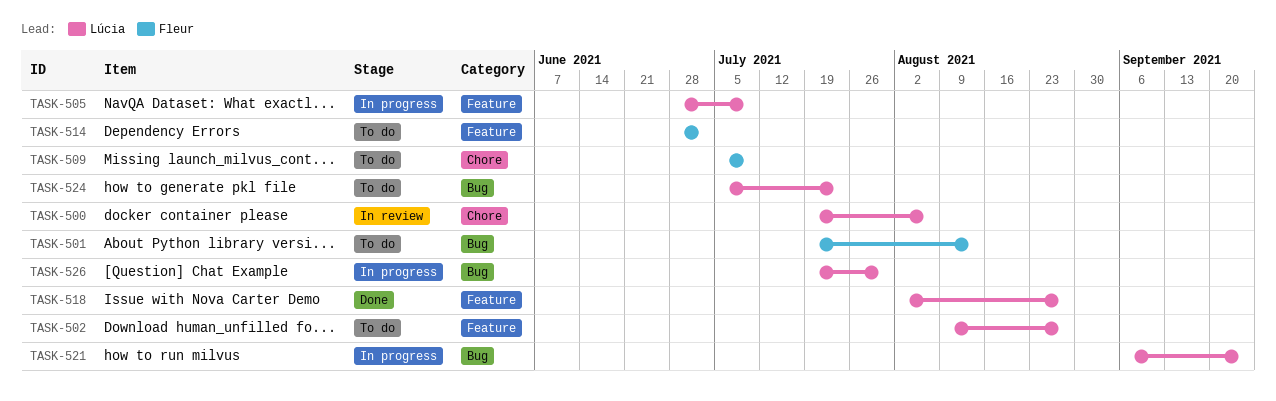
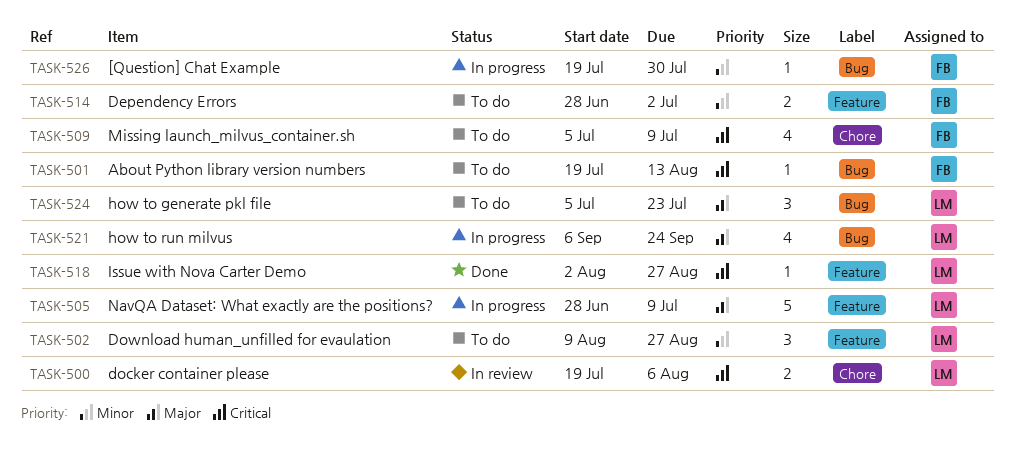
TASK-526, owner: Lúcia -> Fleur

